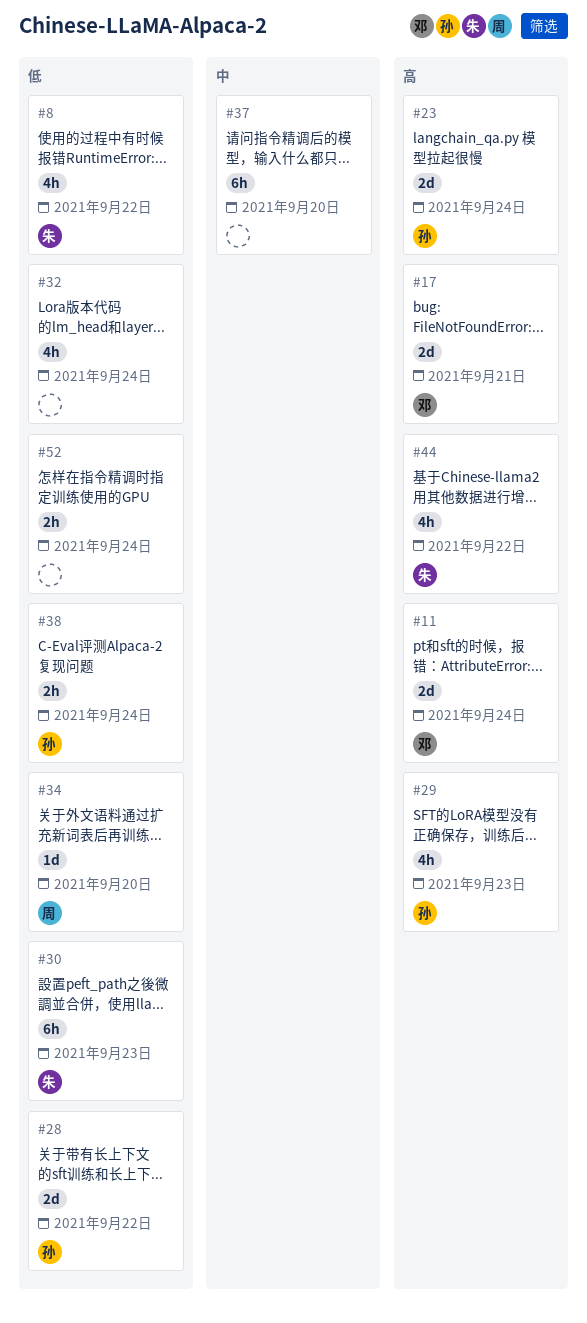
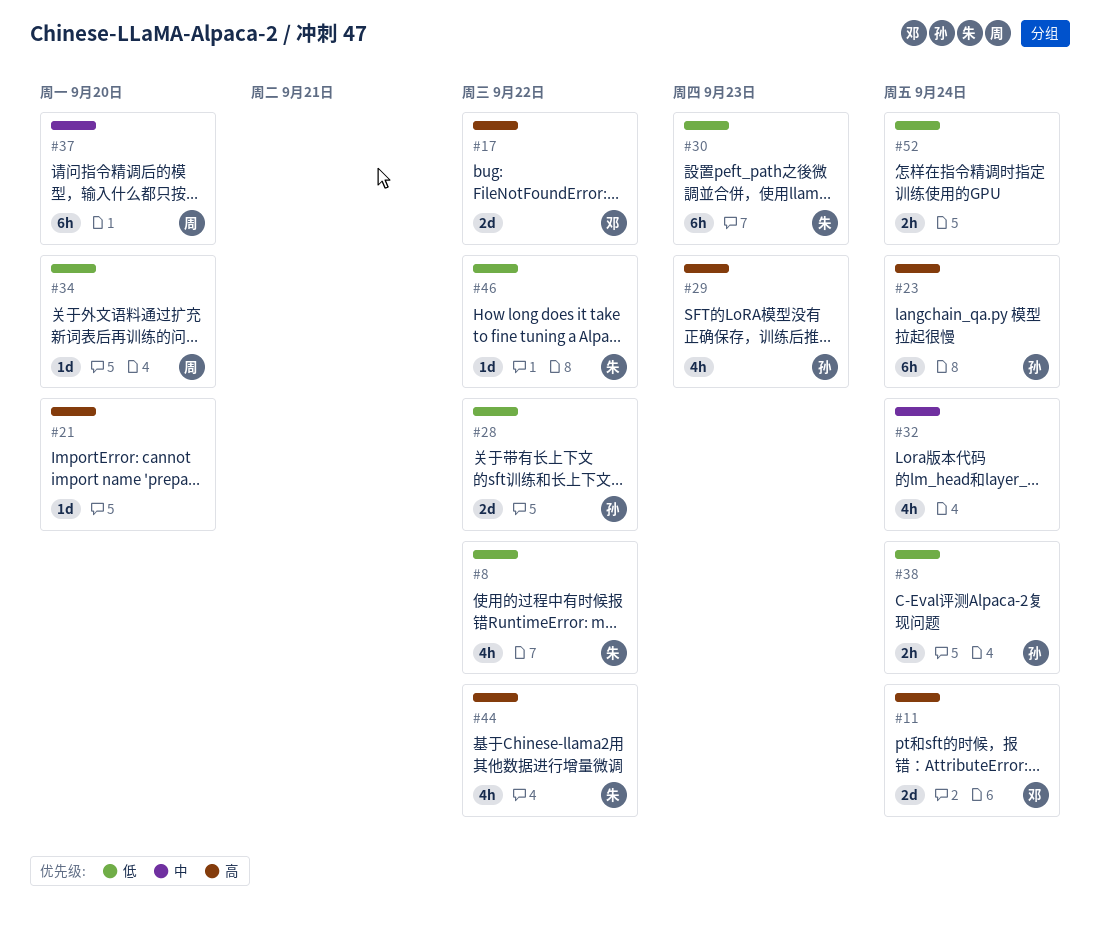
#17, due: Sep 21 -> Sep 22
#21: none -> present
#23, estimate: 2d -> 6h
#32, priority: 低 -> 中
#37, owner: none -> 周
#46: none -> present

